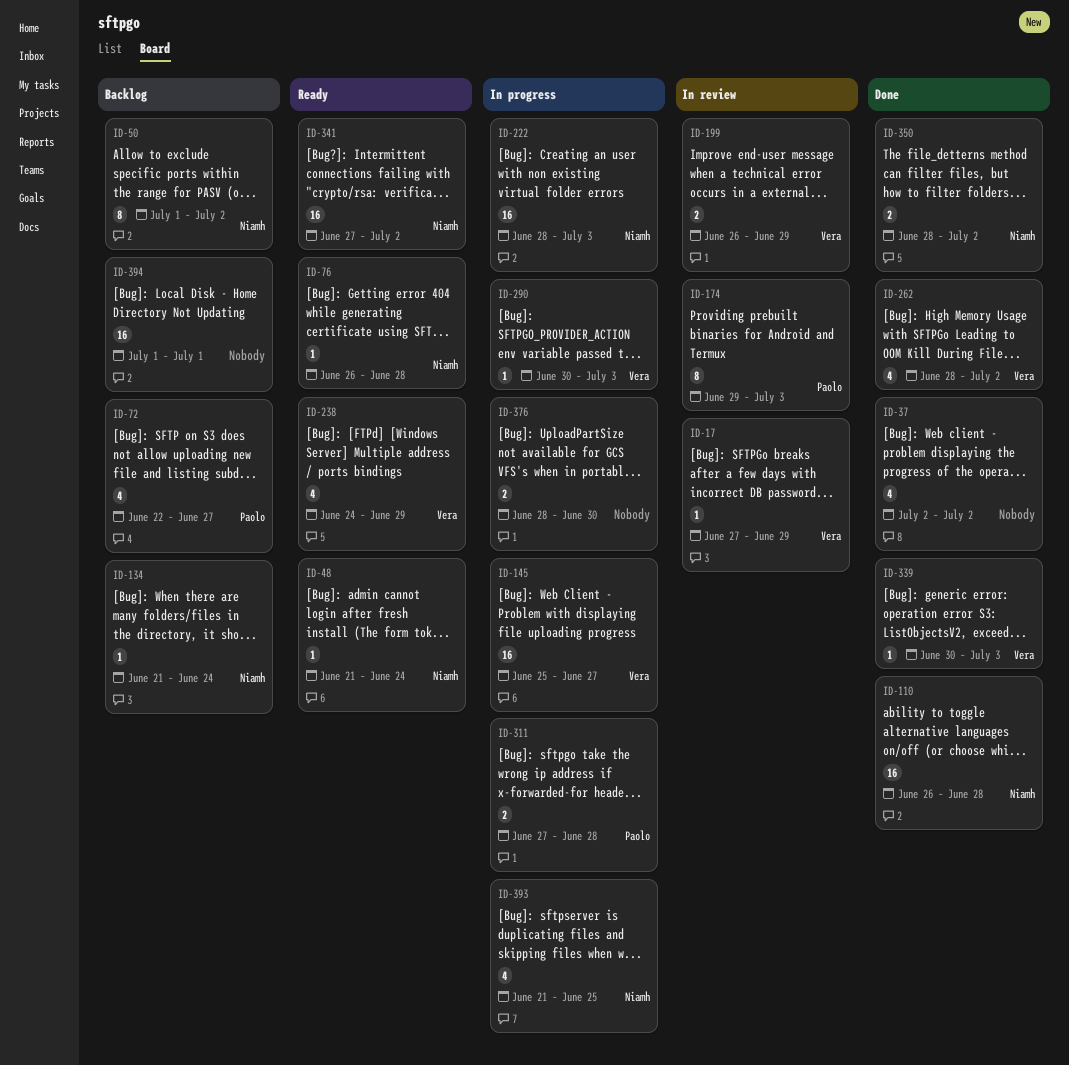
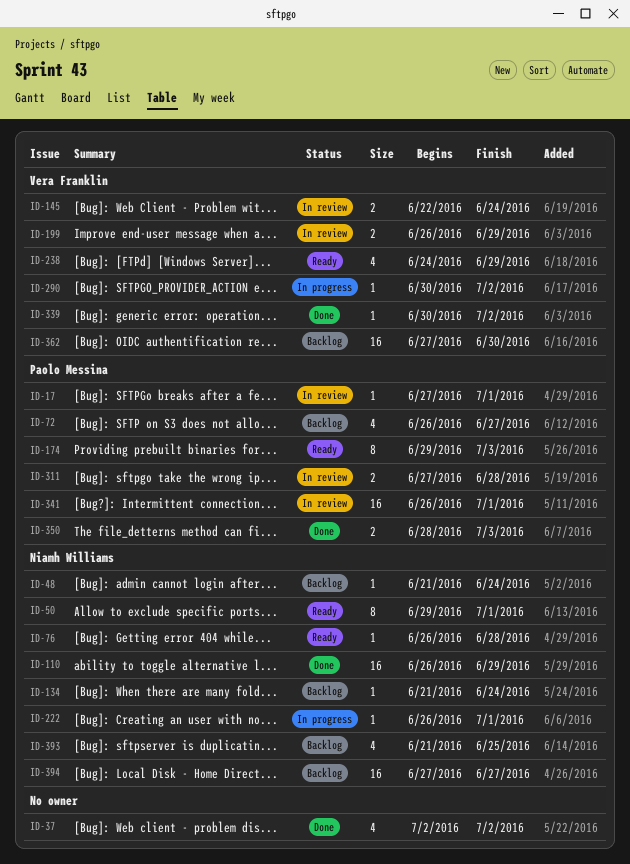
ID-17, owner: Vera Franklin -> Paolo Messina
ID-17, due: Jun 29 -> Jul 1
ID-48, status: Ready -> Backlog
ID-50, status: Backlog -> Ready
ID-50, start: Jul 1 -> Jun 29
ID-50, due: Jul 2 -> Jul 1
ID-72, start: Jun 22 -> Jun 26
ID-110, due: Jun 28 -> Jun 29
ID-145, status: In progress -> In review
ID-145, estimate: 16 -> 2
ID-145, start: Jun 25 -> Jun 22
ID-145, due: Jun 27 -> Jun 24
ID-174, status: In review -> Ready
ID-222, estimate: 16 -> 1
ID-222, start: Jun 28 -> Jun 26
ID-222, due: Jul 3 -> Jul 1
ID-262: present -> none
ID-290, due: Jul 3 -> Jul 2
ID-311, status: In progress -> In review
ID-339, due: Jul 3 -> Jul 2
ID-341, status: Ready -> In review
ID-341, owner: Niamh Williams -> Paolo Messina
ID-341, start: Jun 27 -> Jun 26
ID-341, due: Jul 2 -> Jul 1
ID-350, owner: Niamh Williams -> Paolo Messina
ID-350, due: Jul 2 -> Jul 3
ID-362: none -> present
ID-376: present -> none
ID-393, status: In progress -> Backlog
ID-394, owner: none -> Niamh Williams
ID-394, start: Jul 1 -> Jun 27
ID-394, due: Jul 1 -> Jun 27

